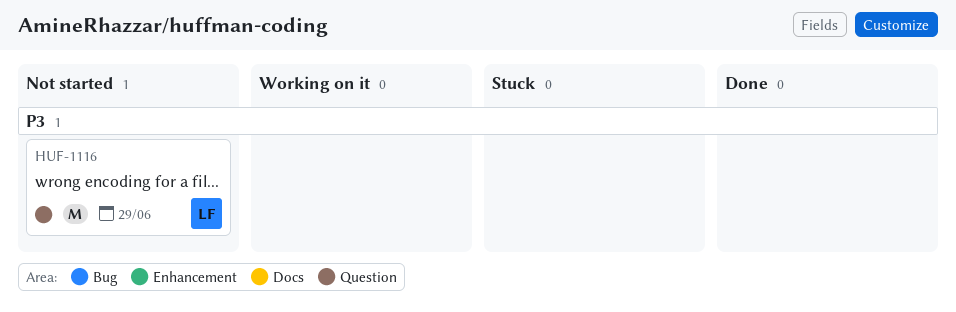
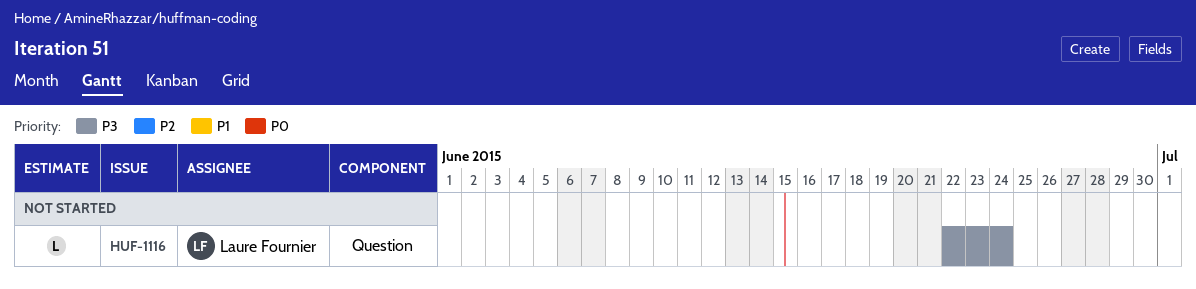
HUF-1116, estimate: M -> L
HUF-1116, due: Jun 29 -> Jun 24

